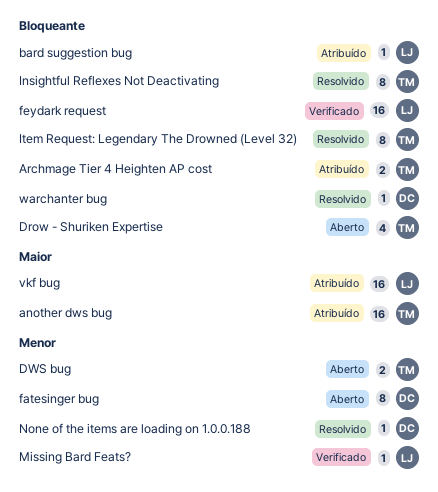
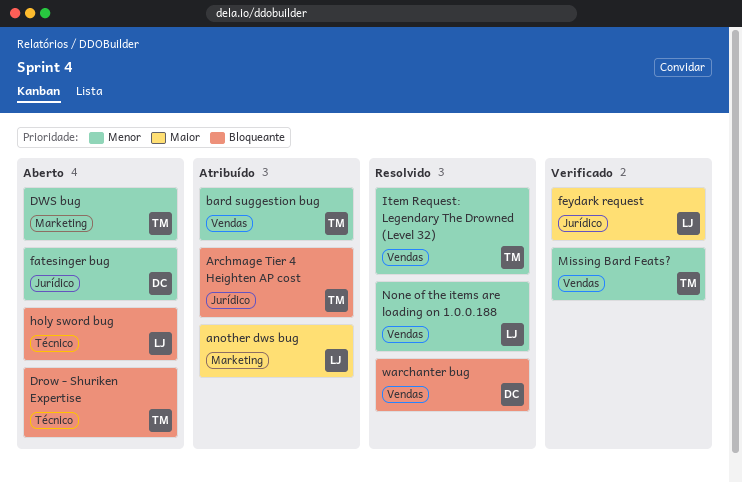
another dws bug, owner: TM -> LJ
bard suggestion bug, owner: LJ -> TM
bard suggestion bug, priority: Bloqueante -> Menor
feydark request, priority: Bloqueante -> Maior
holy sword bug: none -> present
Insightful Reflexes Not Deactivating: present -> none
Item Request: Legendary The Drowned (Level 32), priority: Bloqueante -> Menor
Missing Bard Feats?, owner: LJ -> TM
None of the items are loading on 1.0.0.188, owner: DC -> LJ
vkf bug: present -> none

